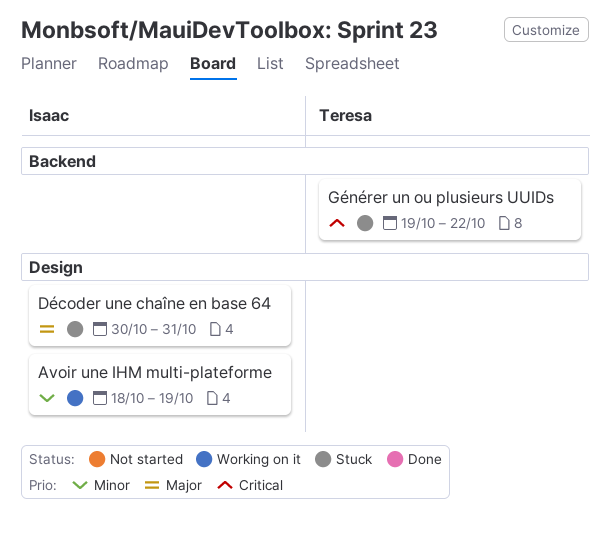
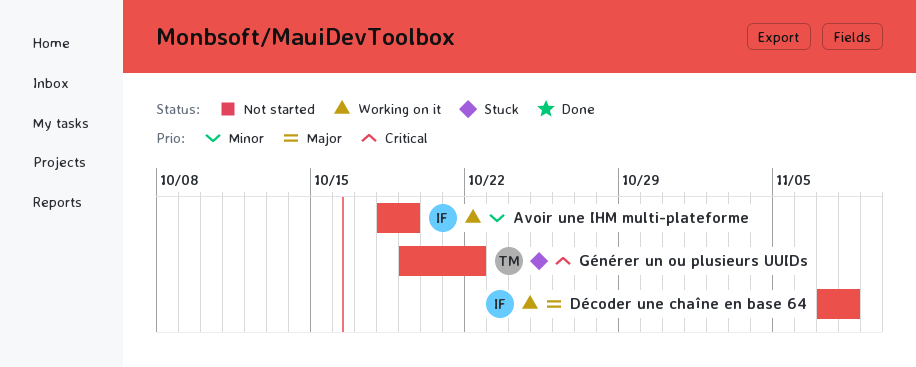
Décoder une chaîne en base 64, status: Stuck -> Working on it
Décoder une chaîne en base 64, start: Oct 30 -> Nov 7
Décoder une chaîne en base 64, due: Oct 31 -> Nov 8

